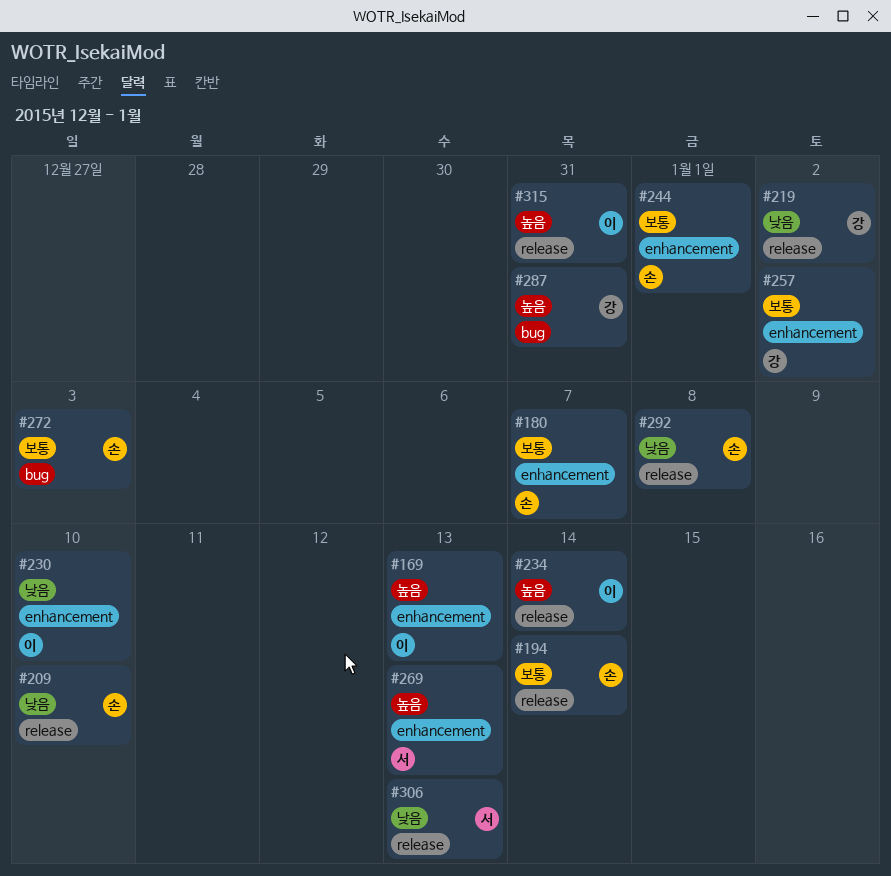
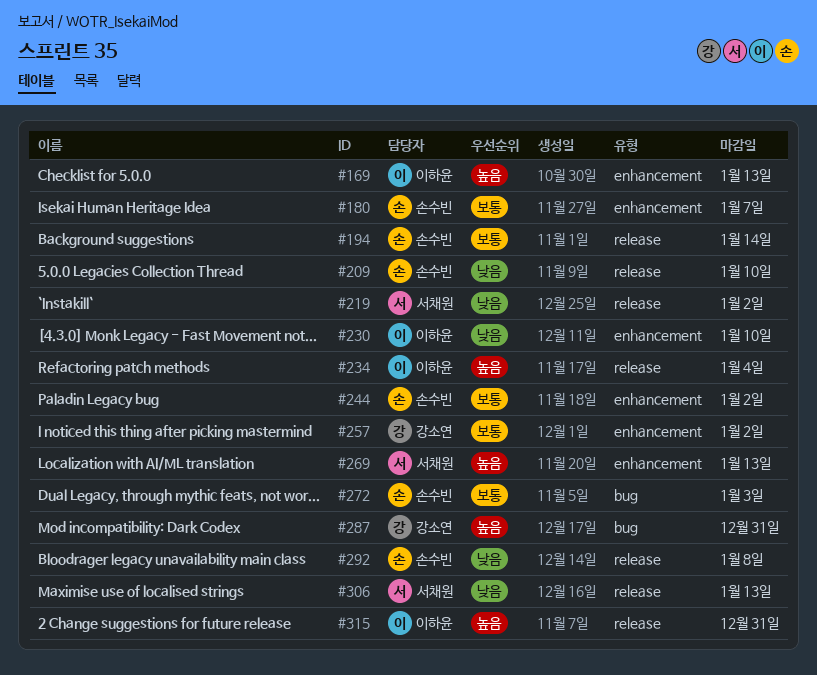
#219, owner: 강소연 -> 서채원
#234, due: Jan 14 -> Jan 4
#244, due: Jan 1 -> Jan 2

